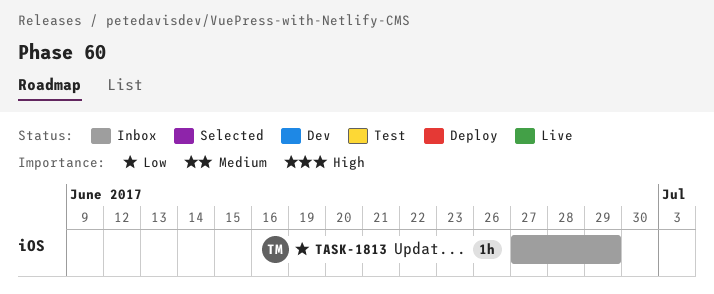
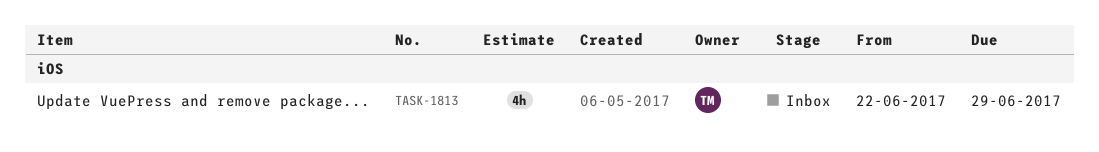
TASK-1813, estimate: 1h -> 4h
TASK-1813, start: Jun 27 -> Jun 22

